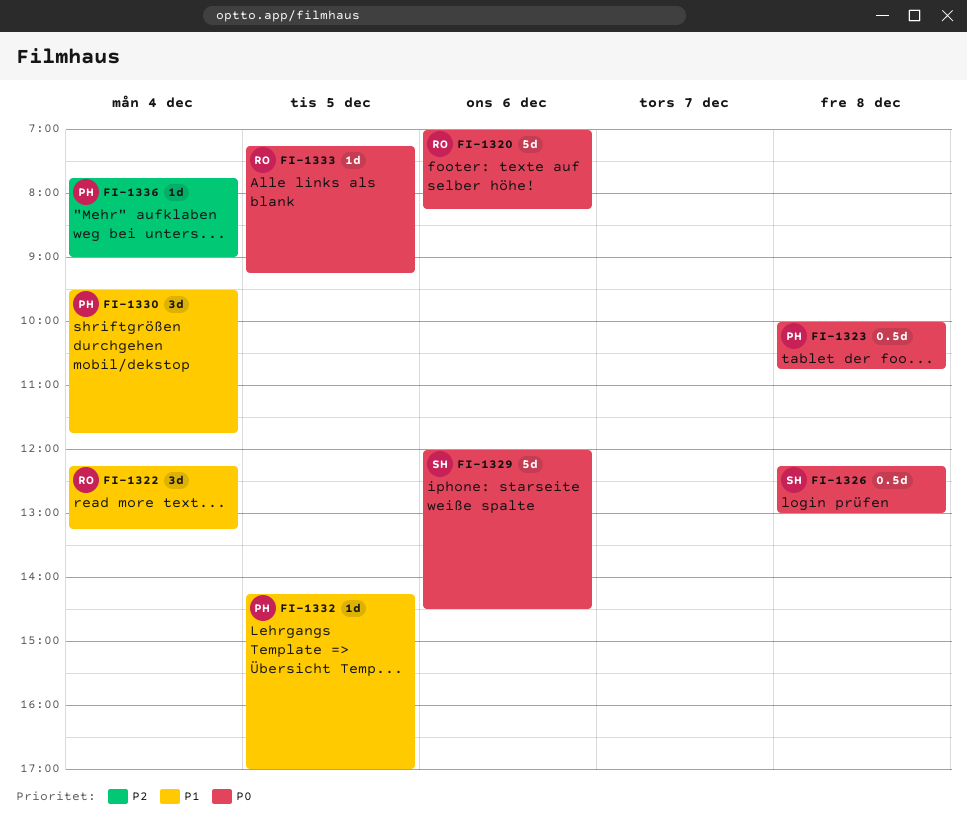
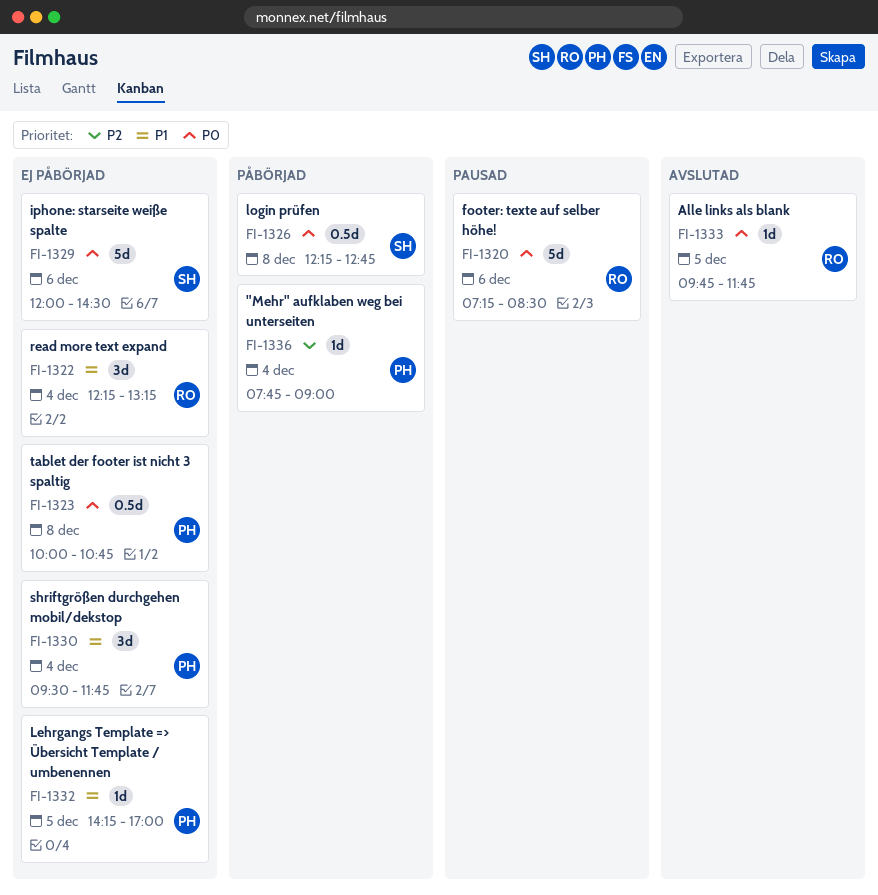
FI-1320, begins: 07:00 -> 07:15
FI-1320, ends: 08:15 -> 08:30
FI-1326, ends: 13:00 -> 12:45
FI-1333, begins: 07:15 -> 09:45
FI-1333, ends: 09:15 -> 11:45

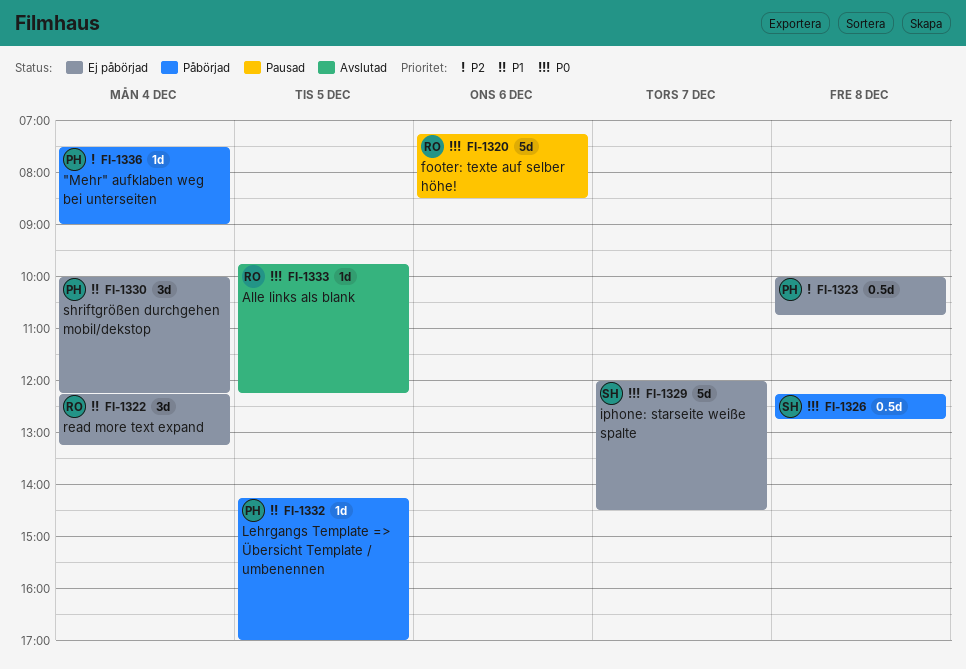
FI-1323, priority: P0 -> P2
FI-1329, day: Dec 6 -> Dec 7
FI-1330, begins: 09:30 -> 10:00
FI-1330, ends: 11:45 -> 12:15
FI-1332, status: Ej påbörjad -> Påbörjad
FI-1333, ends: 11:45 -> 12:15
FI-1336, begins: 07:45 -> 07:30

